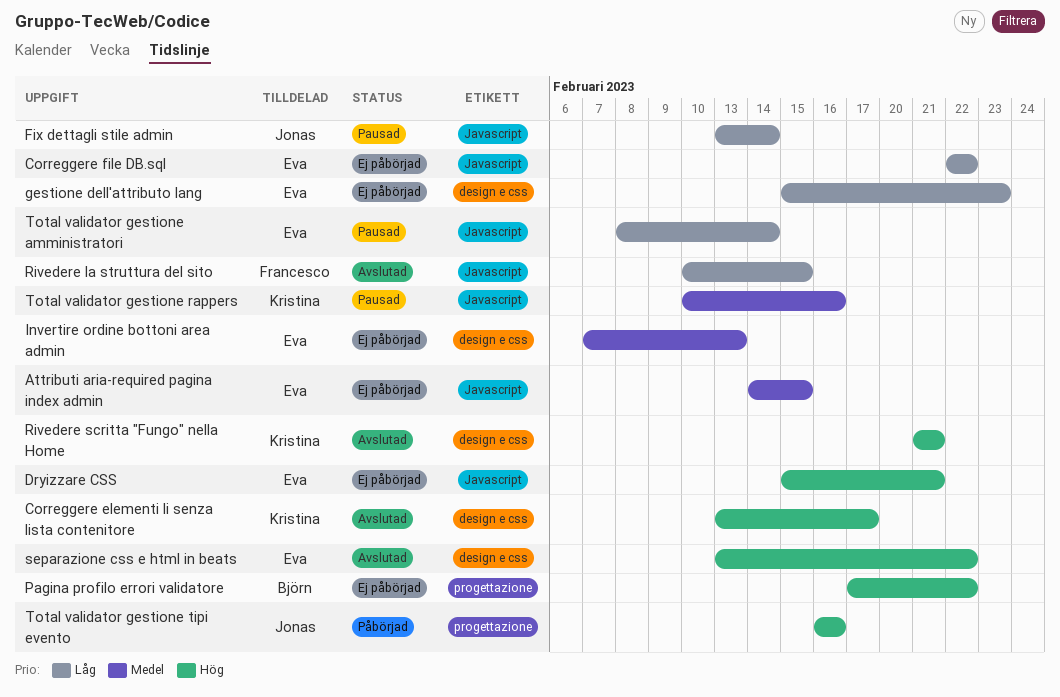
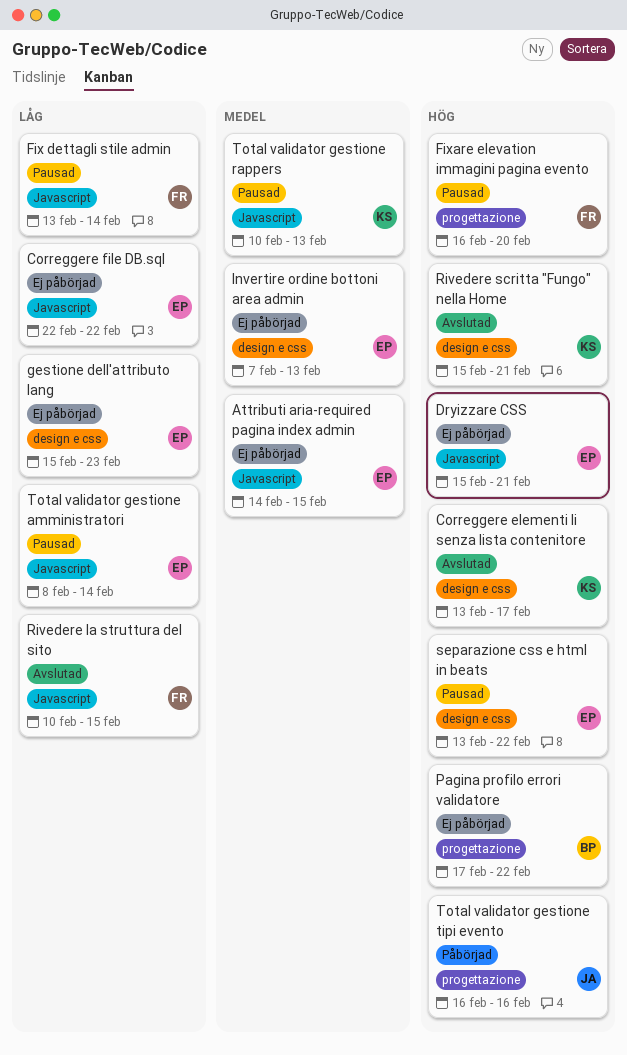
Fix dettagli stile admin, owner: Jonas -> Francesco
Fixare elevation immagini pagina evento: none -> present
Rivedere scritta "Fungo" nella Home, start: Feb 21 -> Feb 15
separazione css e html in beats, status: Avslutad -> Pausad
Total validator gestione rappers, due: Feb 16 -> Feb 13

